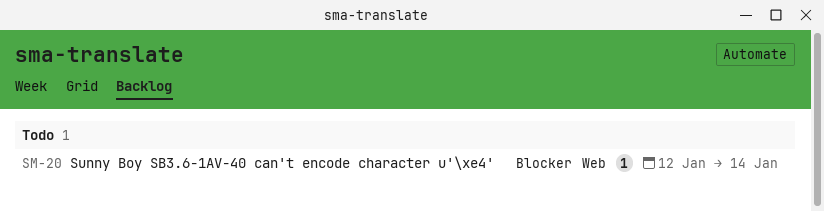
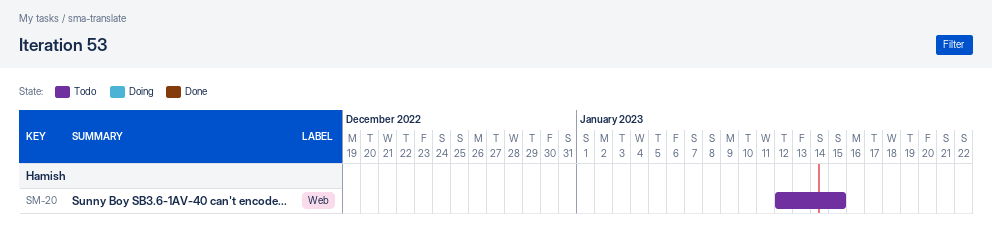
SM-20, due: Jan 14 -> Jan 15

